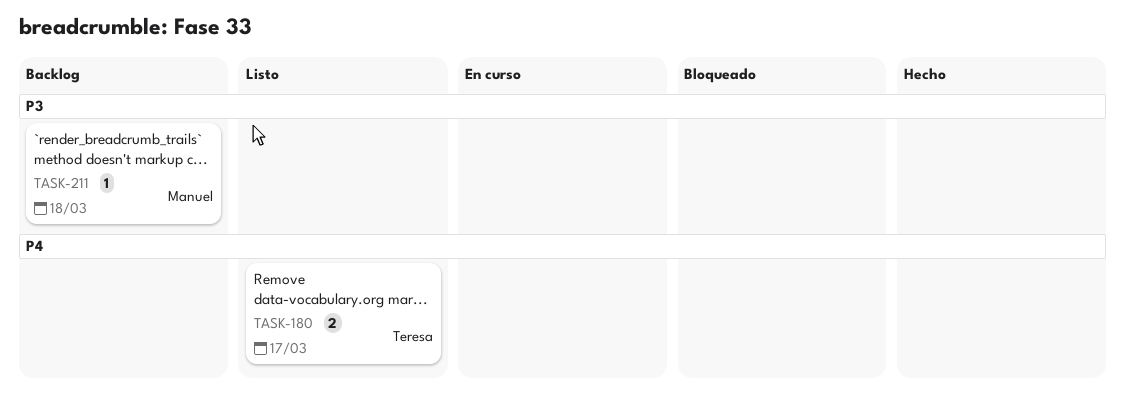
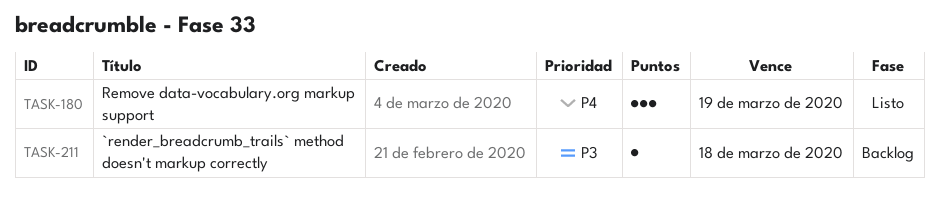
TASK-180, estimate: 2 -> 3
TASK-180, due: Mar 17 -> Mar 19

